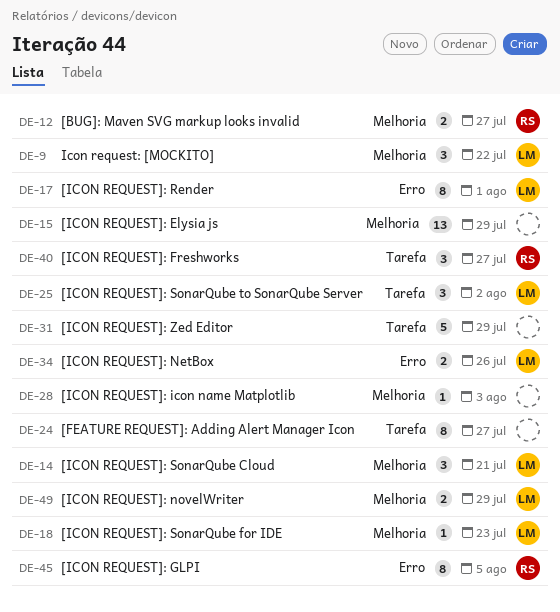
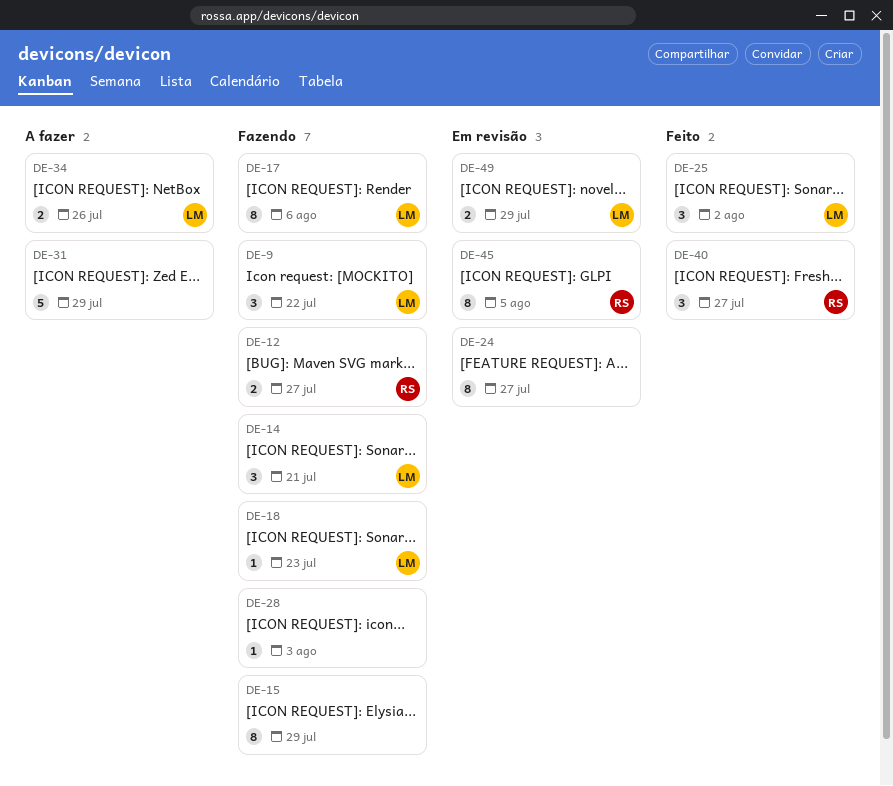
DE-15, estimate: 13 -> 8
DE-17, due: Aug 1 -> Aug 6

